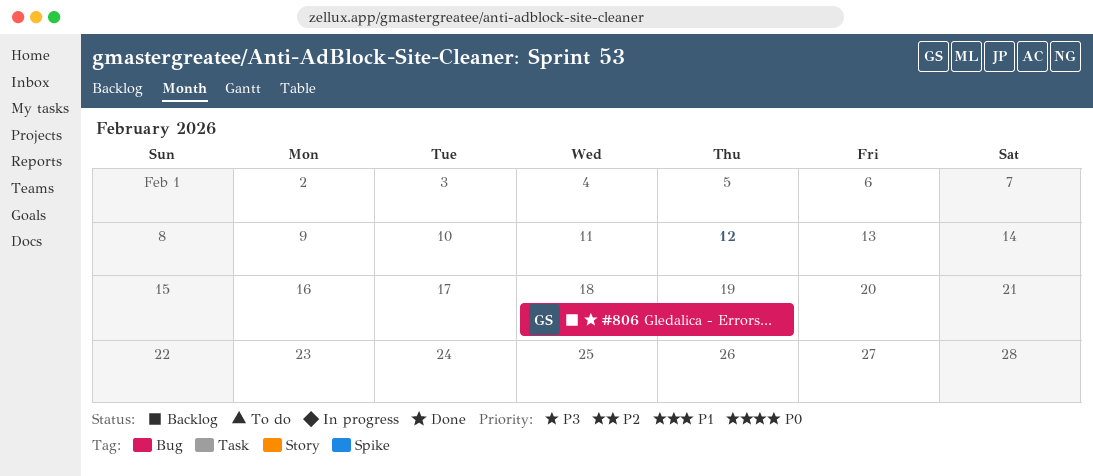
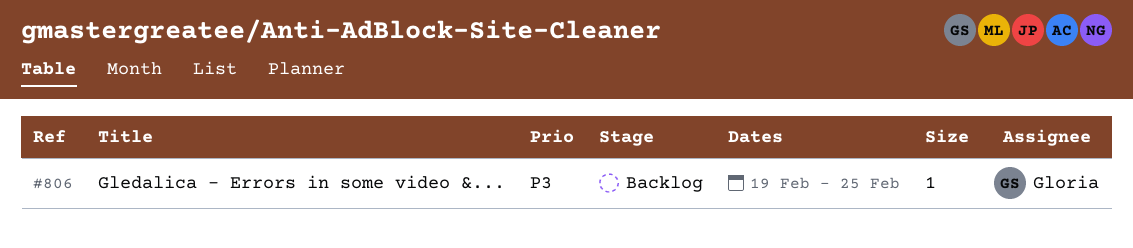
#806, start: Feb 18 -> Feb 19
#806, due: Feb 19 -> Feb 25

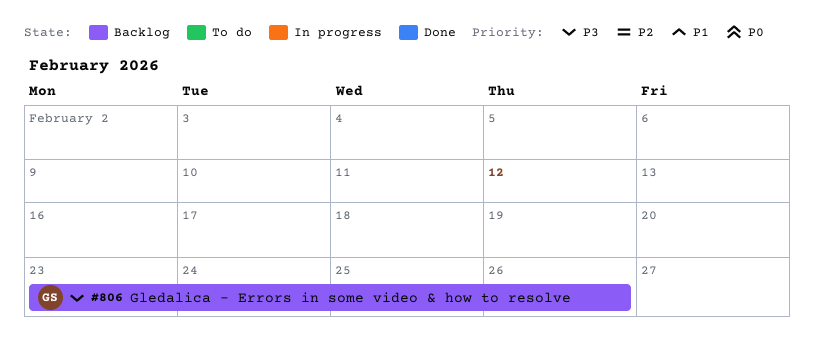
#806, start: Feb 19 -> Feb 23
#806, due: Feb 25 -> Feb 26

